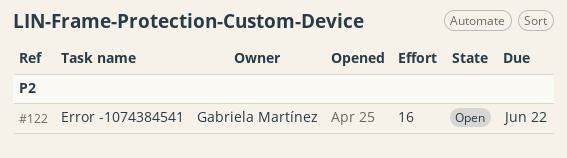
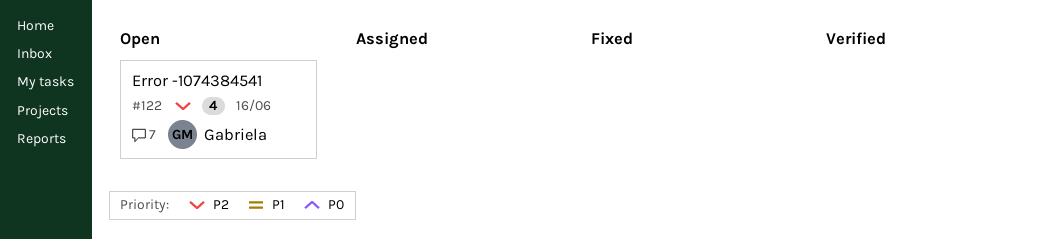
#122, estimate: 16 -> 4
#122, due: Jun 22 -> Jun 16

